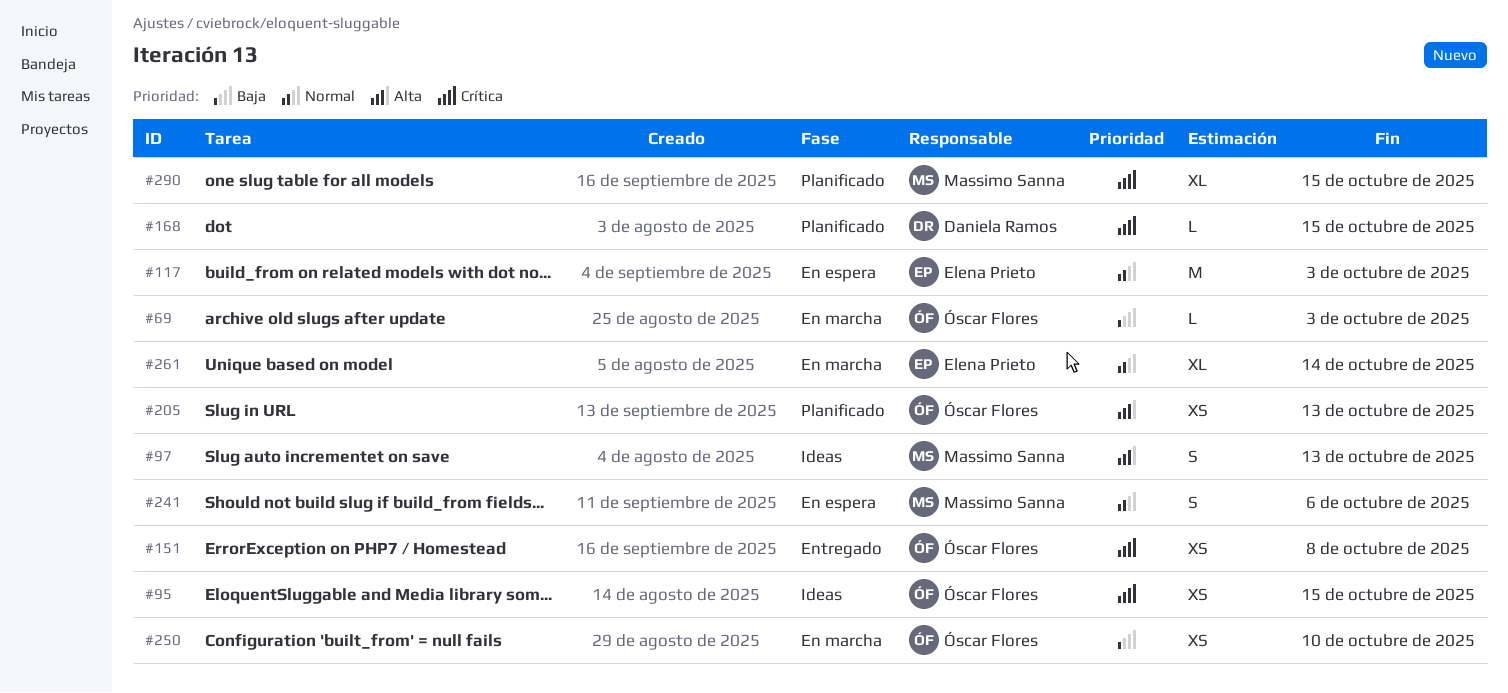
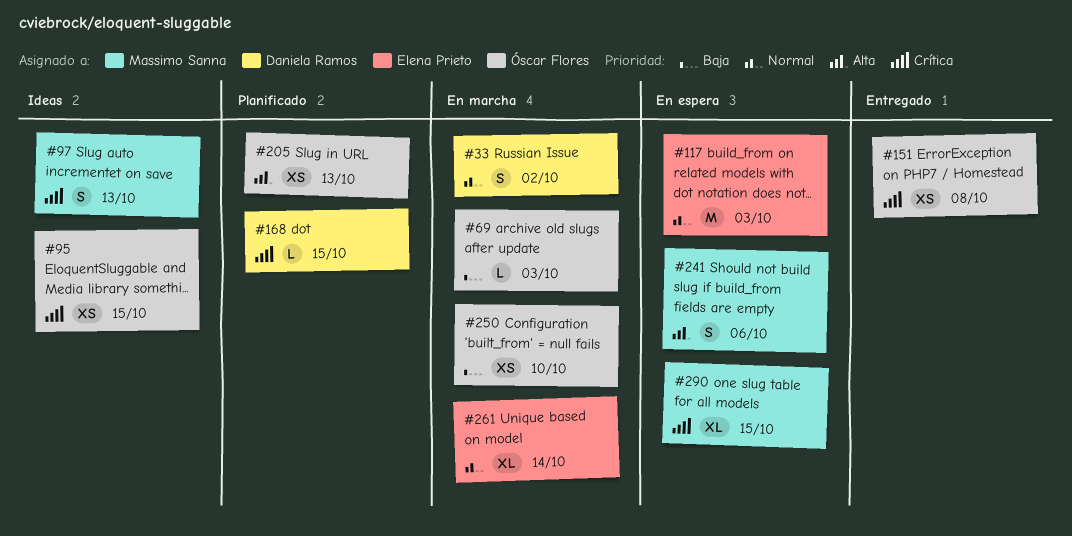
#33: none -> present
#97, priority: Alta -> Crítica
#241, priority: Normal -> Alta
#290, status: Planificado -> En espera

